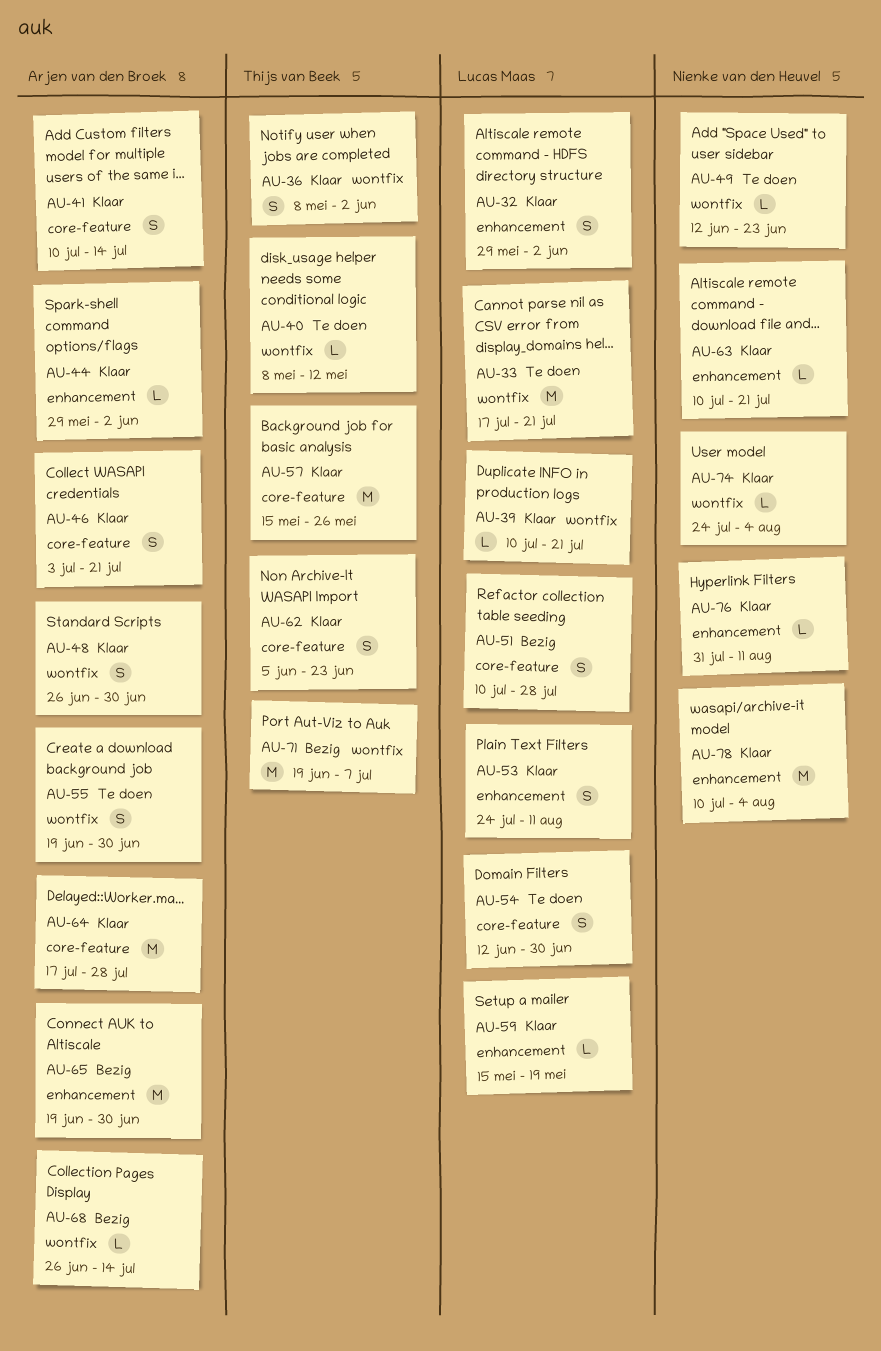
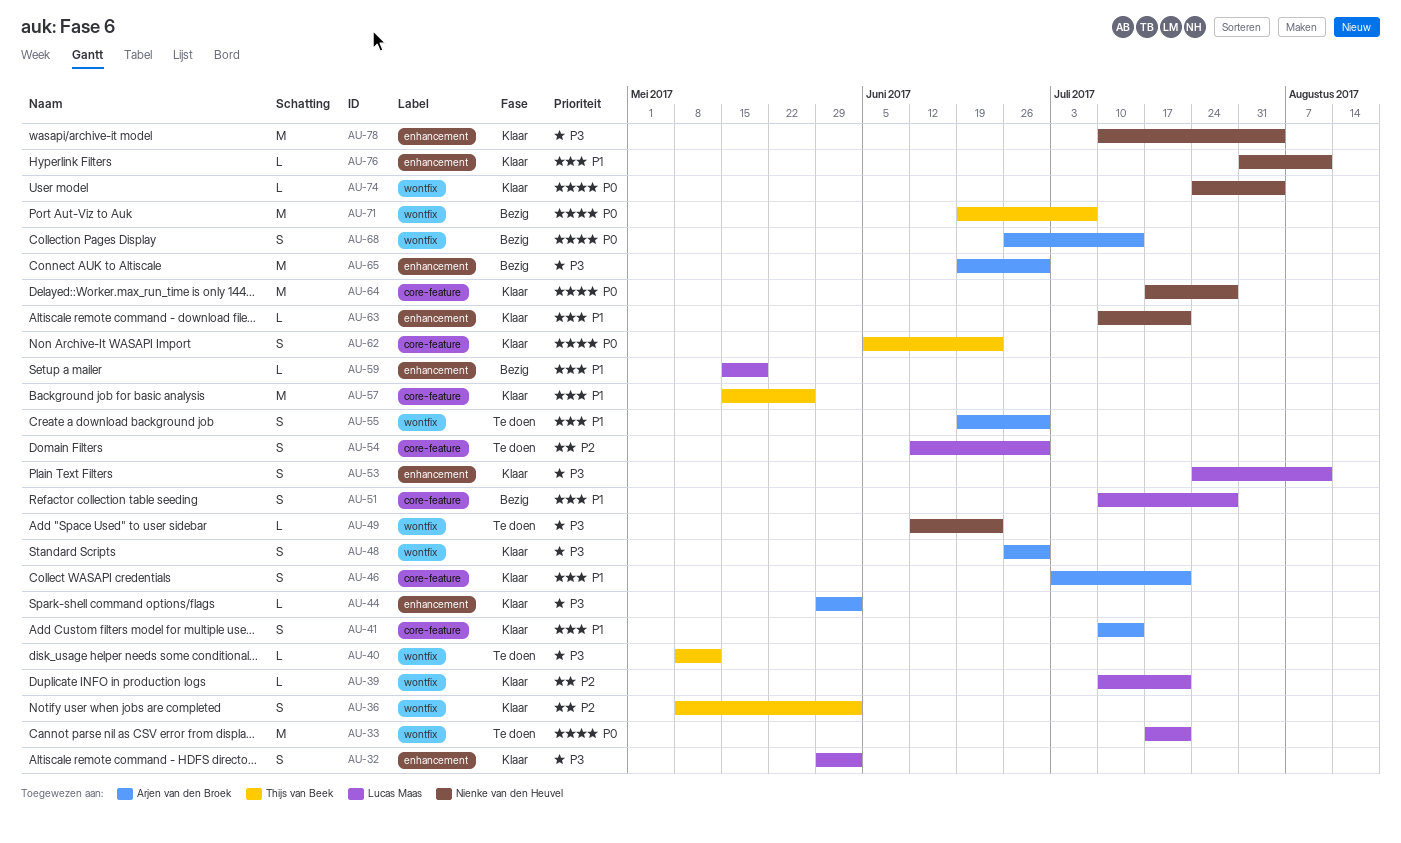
AU-59, status: Klaar -> Bezig
AU-64, owner: Arjen van den Broek -> Nienke van den Heuvel
AU-68, estimate: L -> S

